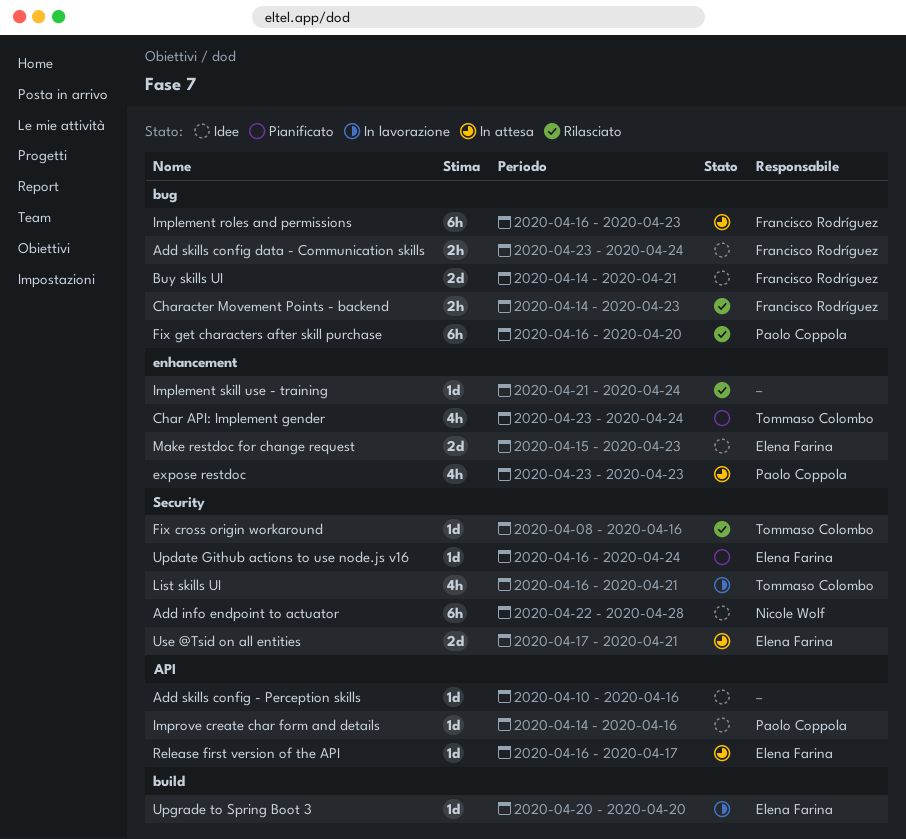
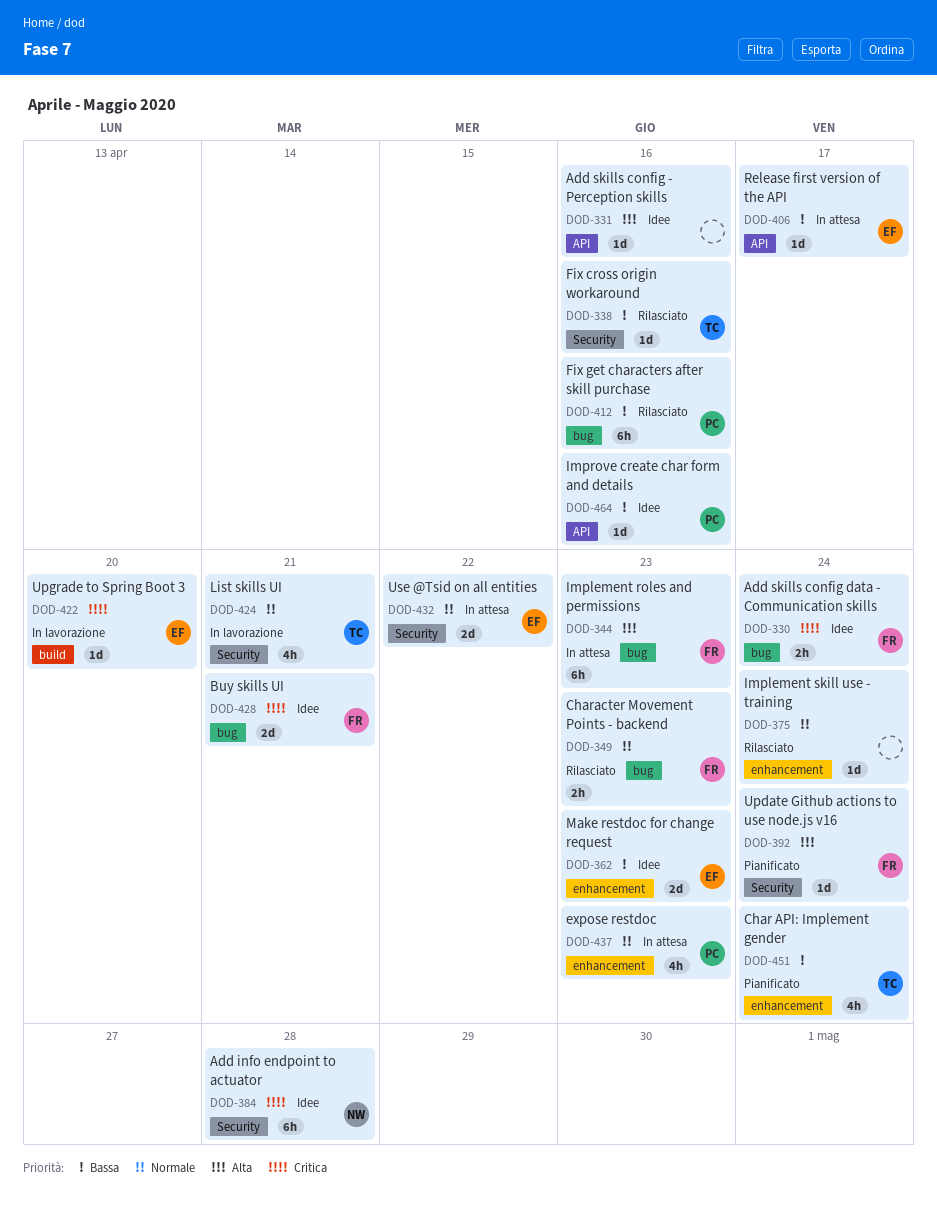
Fix get characters after skill purchase, due: Apr 20 -> Apr 16
Update Github actions to use node.js v16, owner: Elena Farina -> Francisco Rodríguez
Use @Tsid on all entities, due: Apr 21 -> Apr 22

